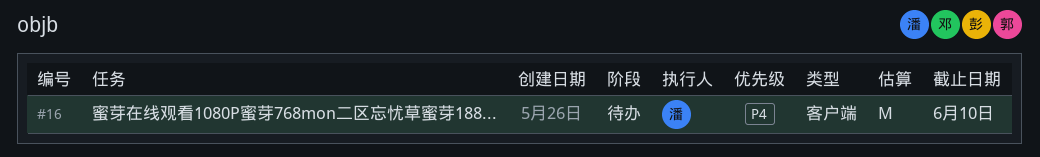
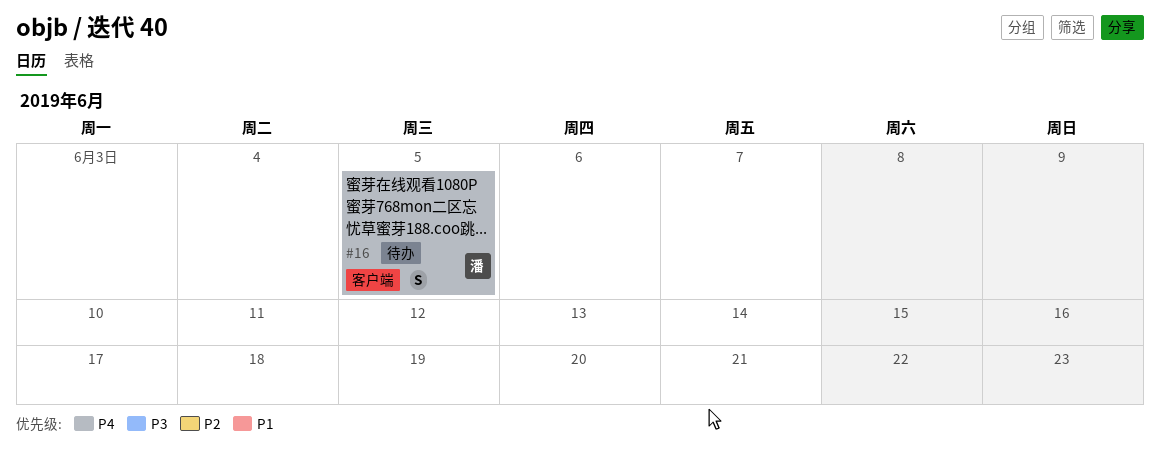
#16, estimate: M -> S
#16, due: Jun 10 -> Jun 5

